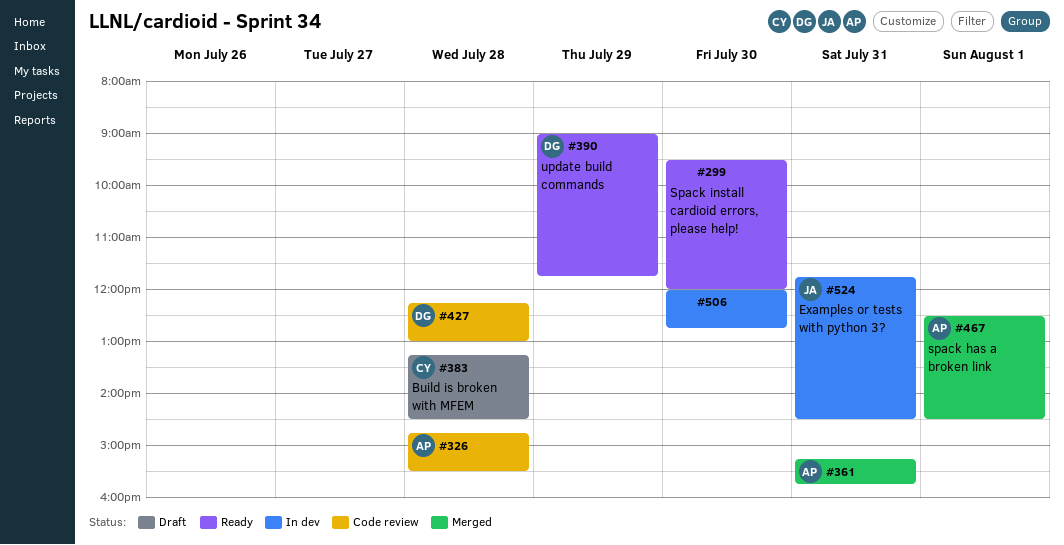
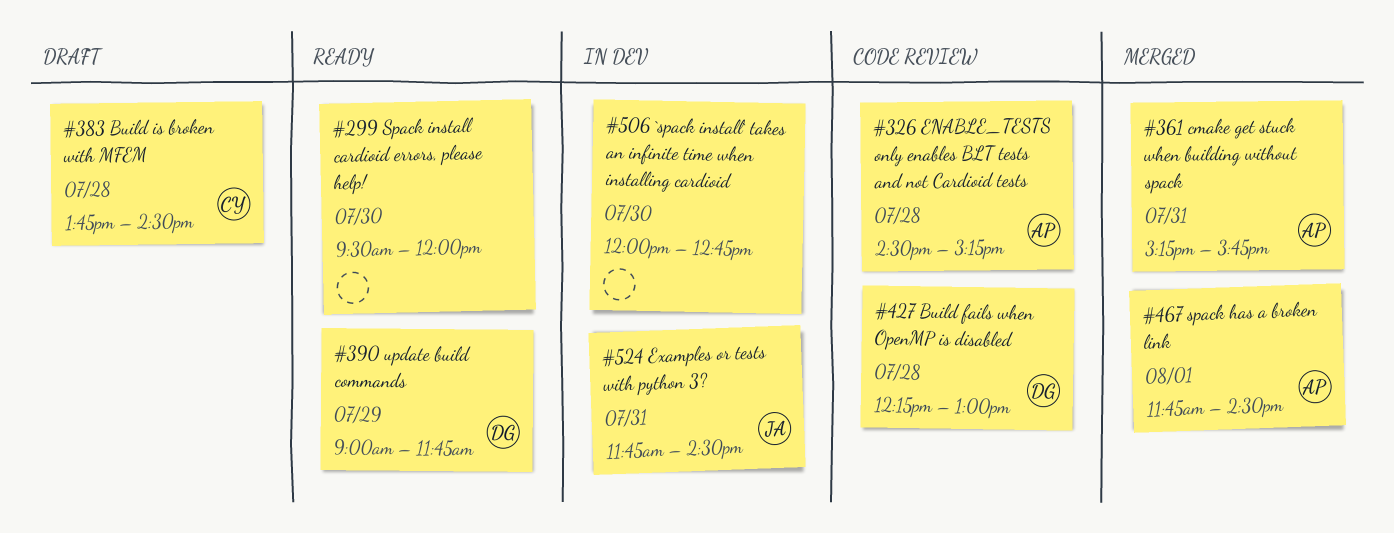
#326, begins: 14:45 -> 14:30
#326, ends: 15:30 -> 15:15
#383, begins: 13:15 -> 13:45
#467, begins: 12:30 -> 11:45

